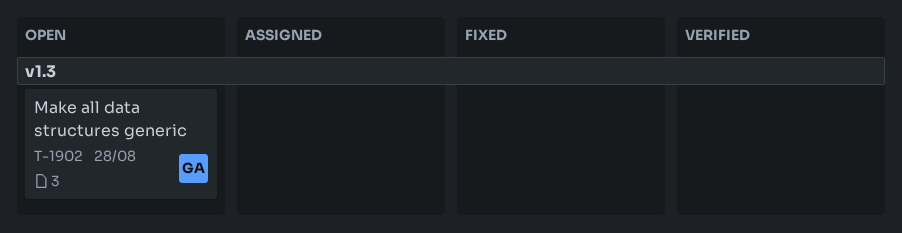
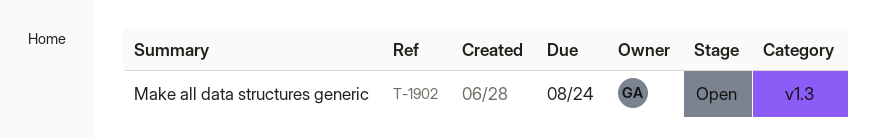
T-1902, due: Aug 28 -> Aug 24

